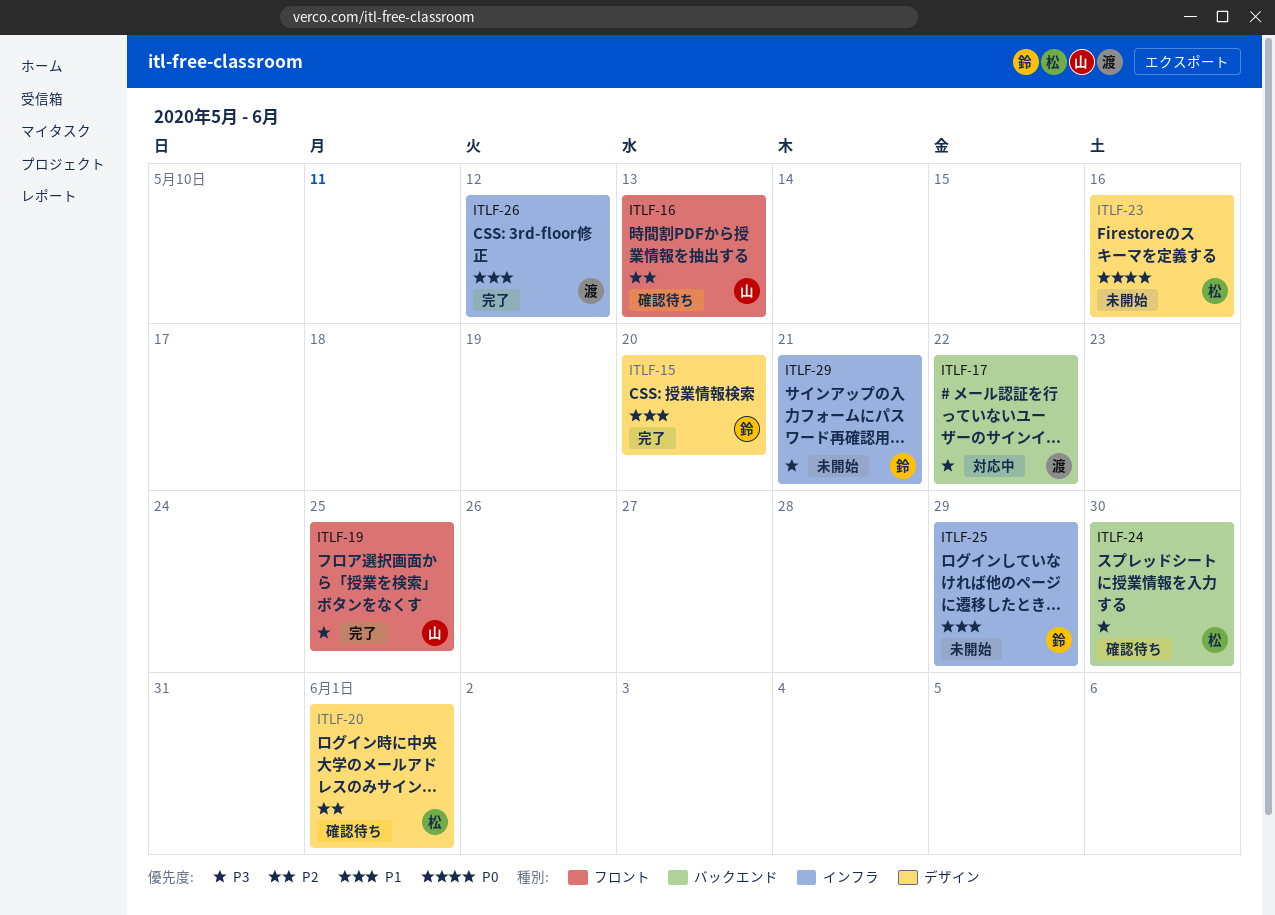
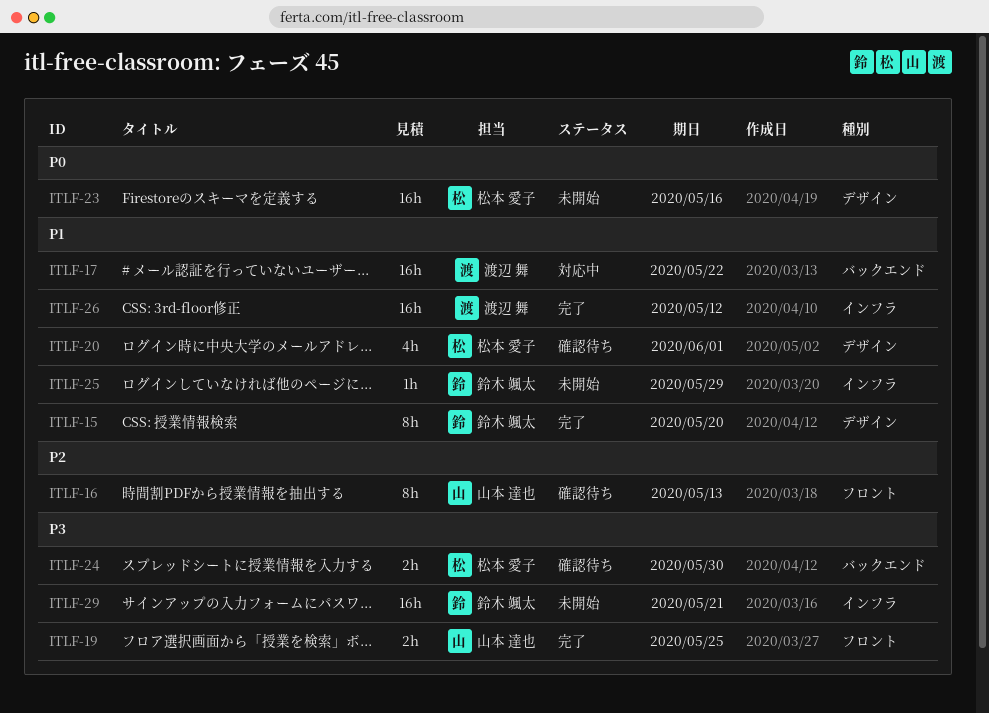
ITLF-17, priority: P3 -> P1
ITLF-20, priority: P2 -> P1

